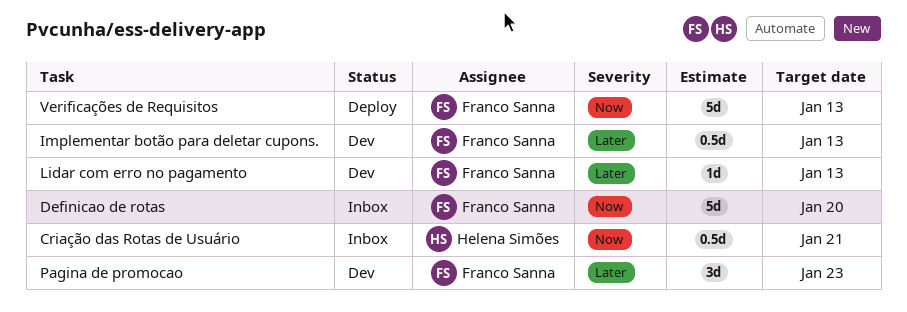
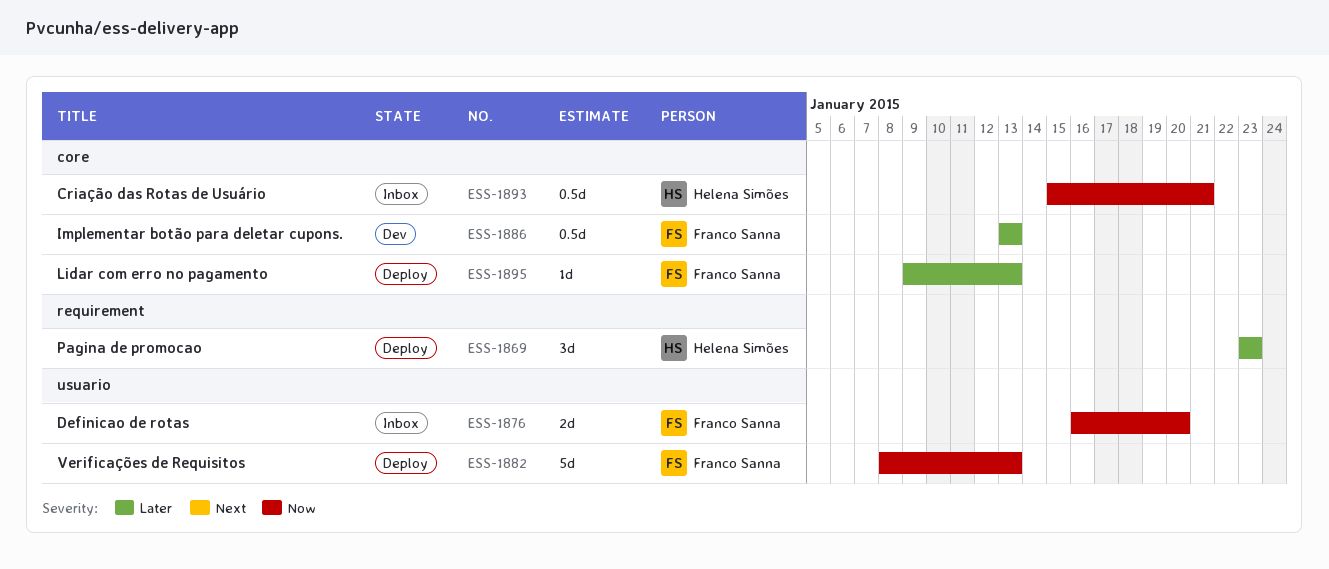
Definicao de rotas, estimate: 5d -> 2d
Lidar com erro no pagamento, status: Dev -> Deploy
Pagina de promocao, status: Dev -> Deploy
Pagina de promocao, owner: Franco Sanna -> Helena Simões

